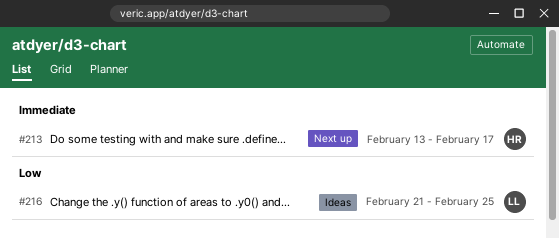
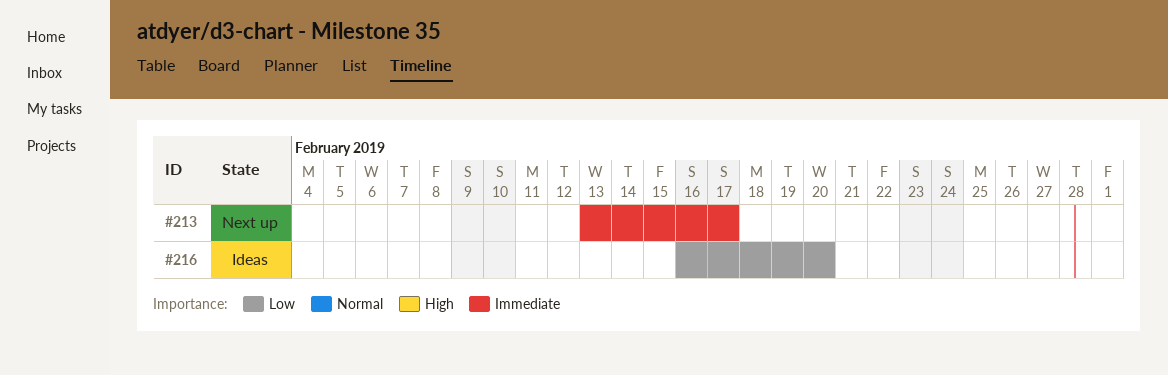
#216, start: Feb 21 -> Feb 16
#216, due: Feb 25 -> Feb 20

